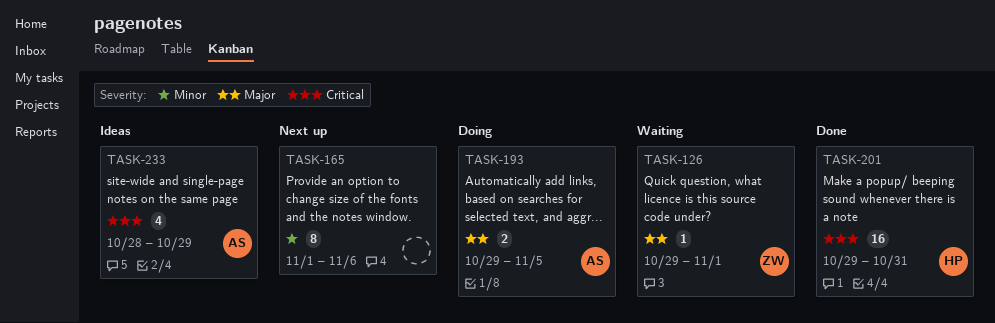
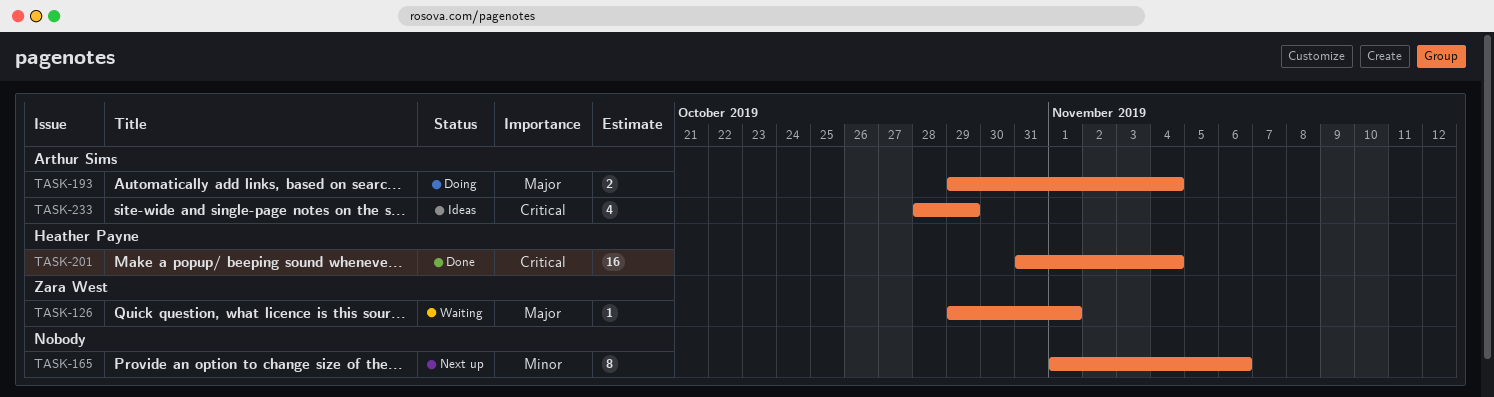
TASK-193, due: Nov 5 -> Nov 4
TASK-201, start: Oct 29 -> Oct 31
TASK-201, due: Oct 31 -> Nov 4

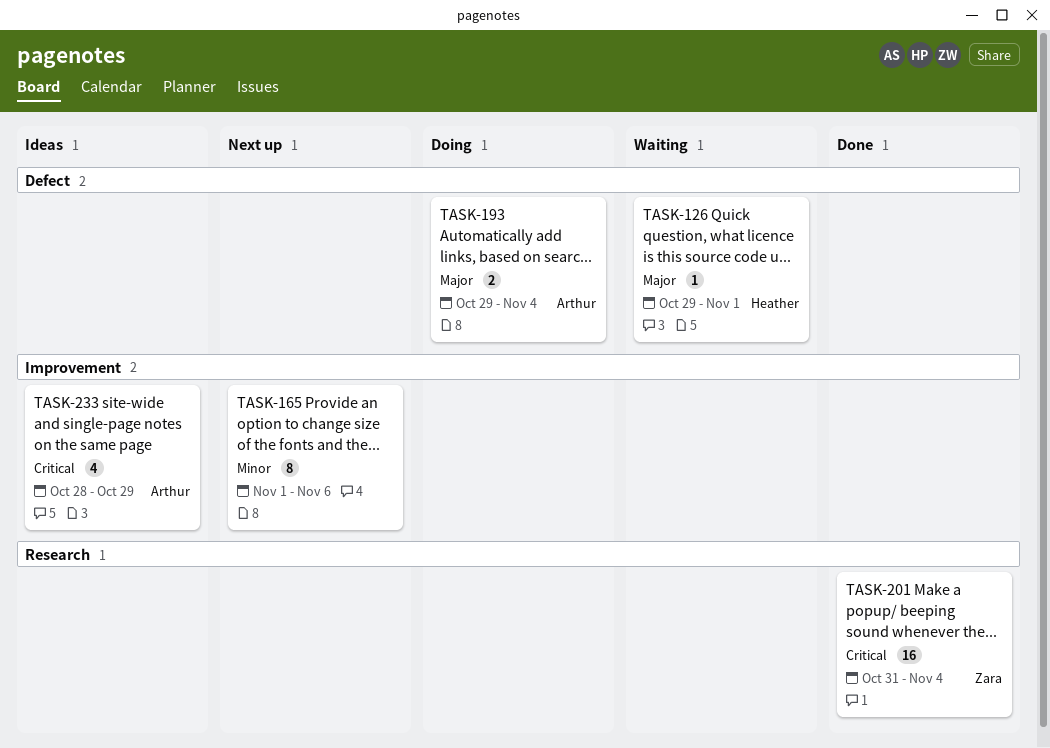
TASK-126, owner: Zara West -> Heather Payne
TASK-201, owner: Heather Payne -> Zara West

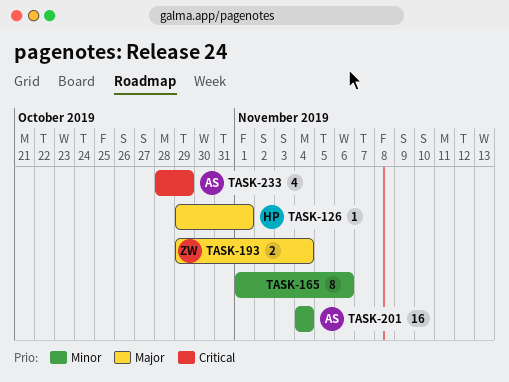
TASK-193, owner: Arthur -> Zara
TASK-201, owner: Zara -> Arthur
TASK-201, priority: Critical -> Minor
TASK-201, start: Oct 31 -> Nov 4

